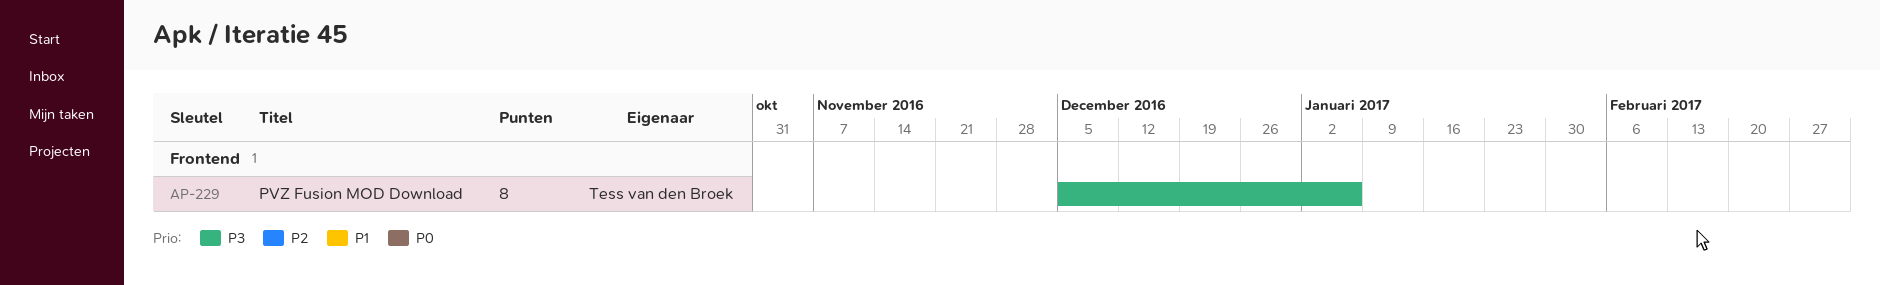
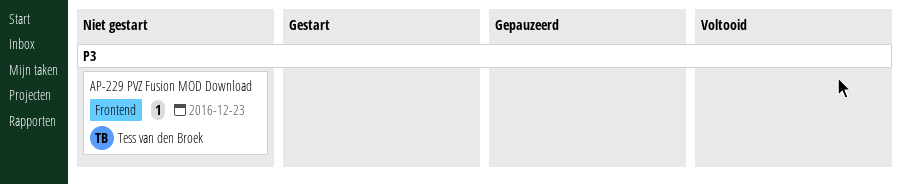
AP-229, estimate: 8 -> 1
AP-229, due: Jan 6 -> Dec 23

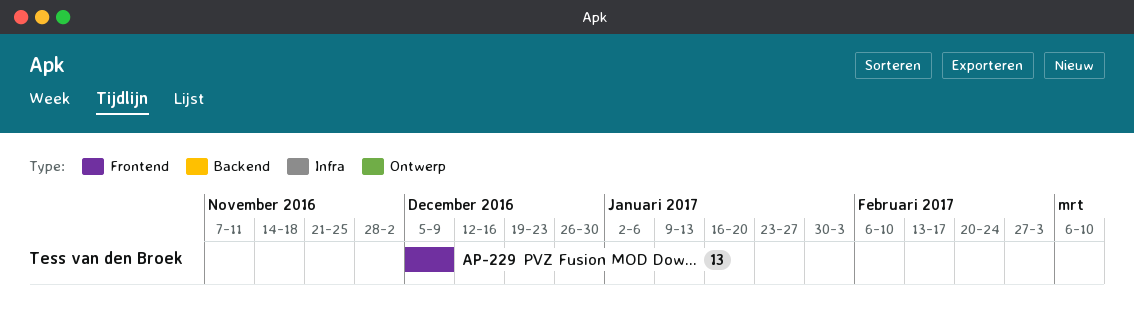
AP-229, estimate: 1 -> 13
AP-229, due: Dec 23 -> Dec 9

